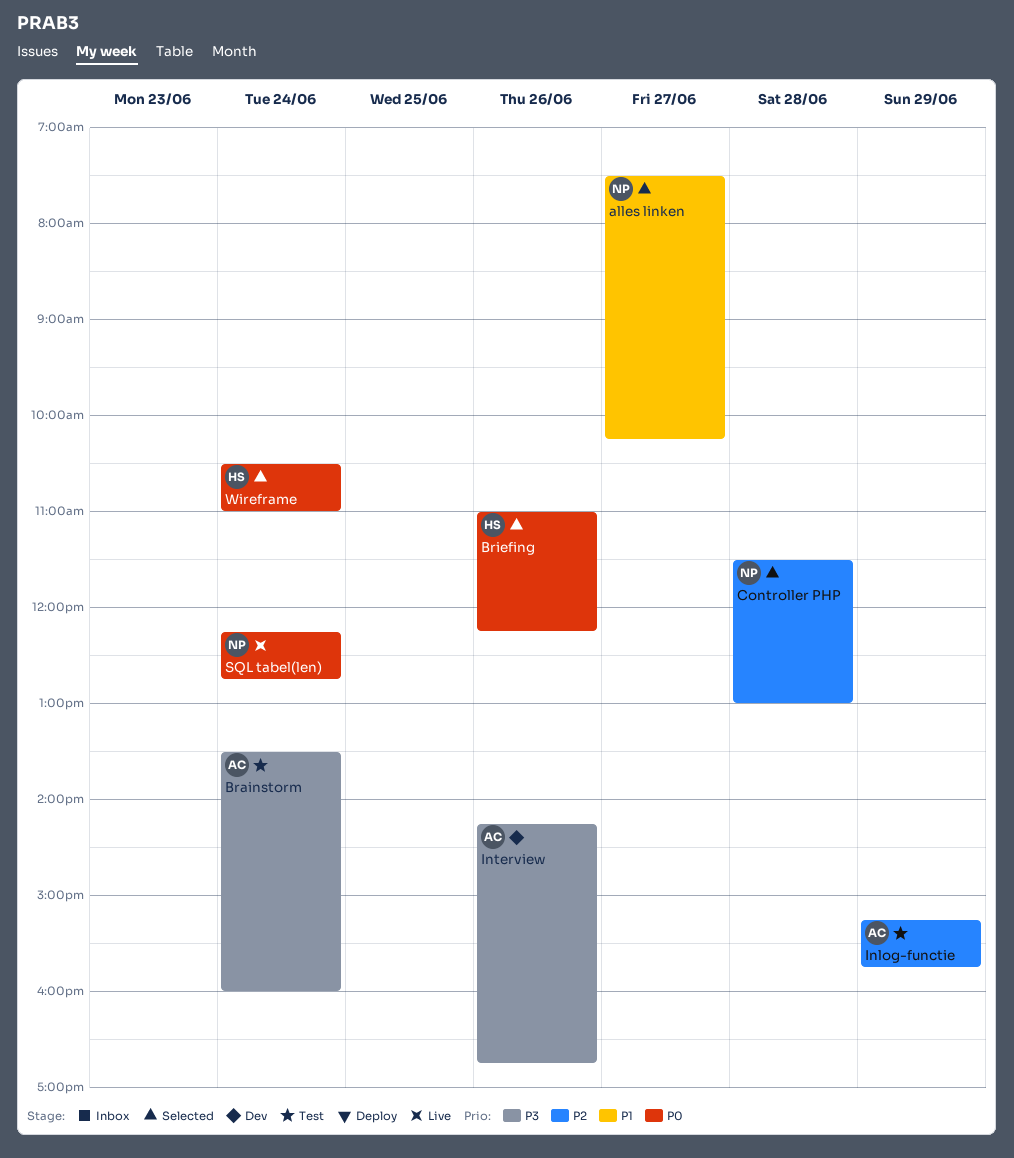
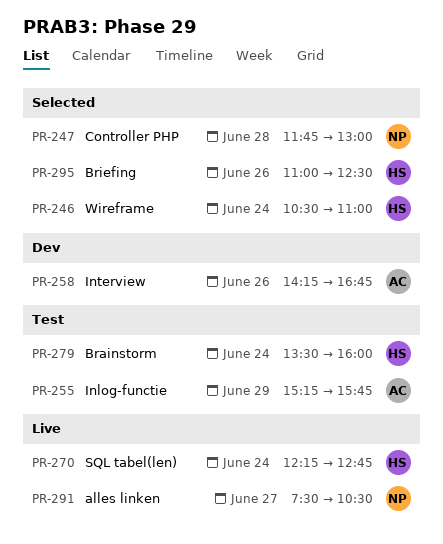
alles linken, status: Selected -> Live
alles linken, ends: 10:15 -> 10:30
Brainstorm, owner: AC -> HS
Briefing, ends: 12:15 -> 12:30
Controller PHP, begins: 11:30 -> 11:45
SQL tabel(len), owner: NP -> HS

